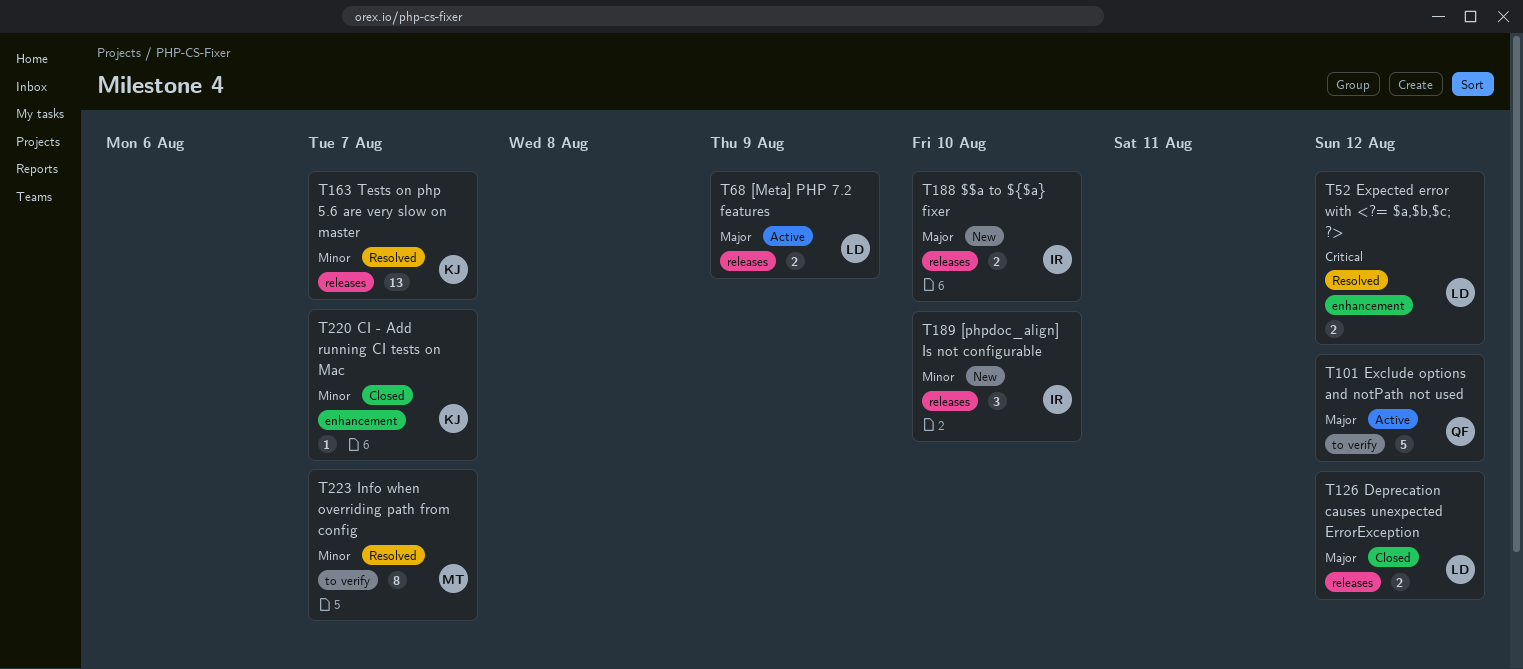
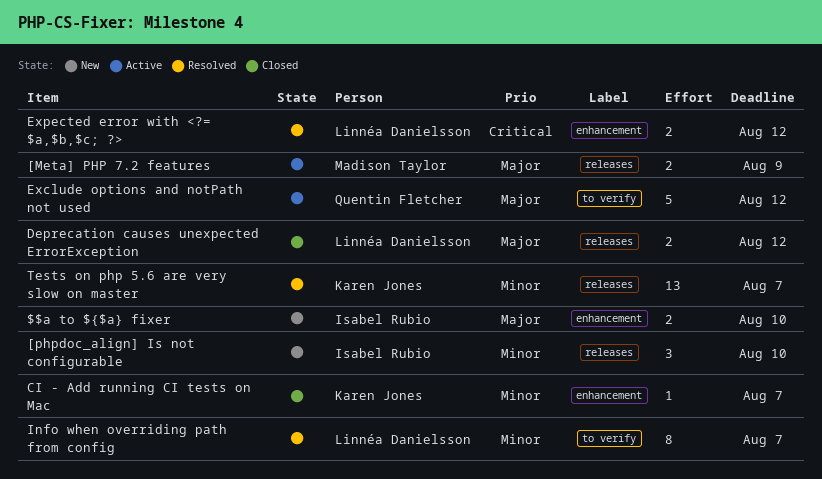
$$a to ${$a} fixer, label: releases -> enhancement
[Meta] PHP 7.2 features, owner: Linnéa Danielsson -> Madison Taylor
Info when overriding path from config, owner: Madison Taylor -> Linnéa Danielsson

